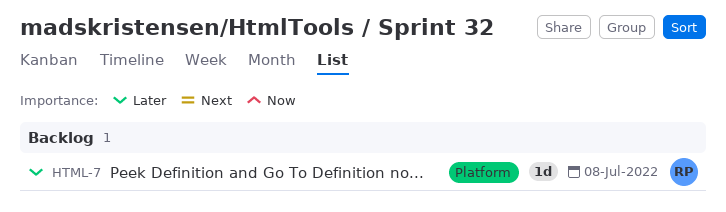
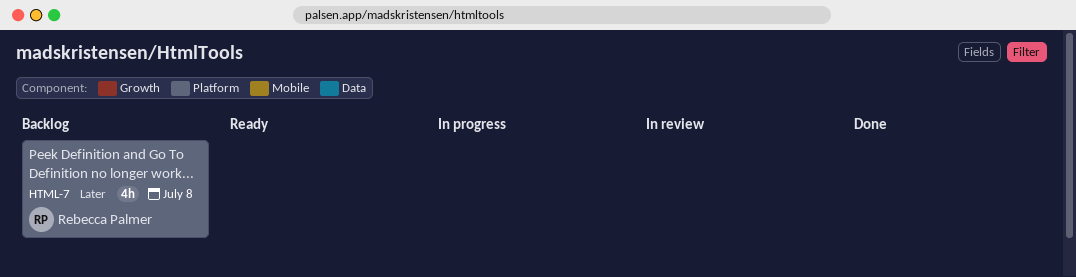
HTML-7, estimate: 1d -> 4h

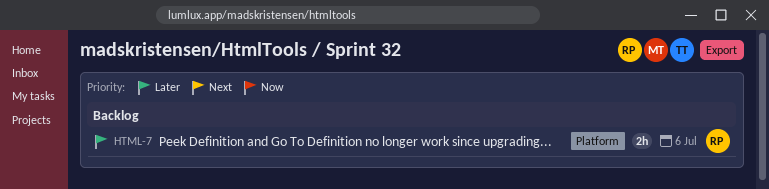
HTML-7, estimate: 4h -> 2h
HTML-7, due: Jul 8 -> Jul 6

